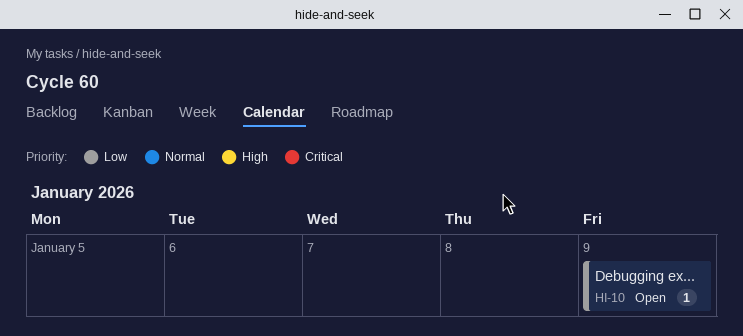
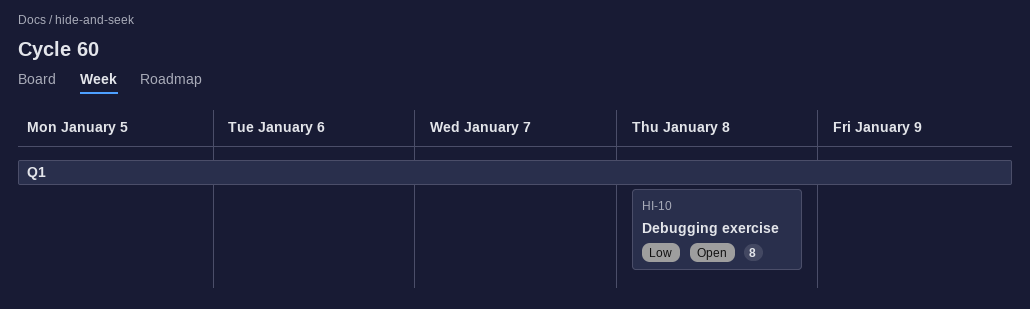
HI-10, estimate: 1 -> 8
HI-10, due: Jan 9 -> Jan 8

